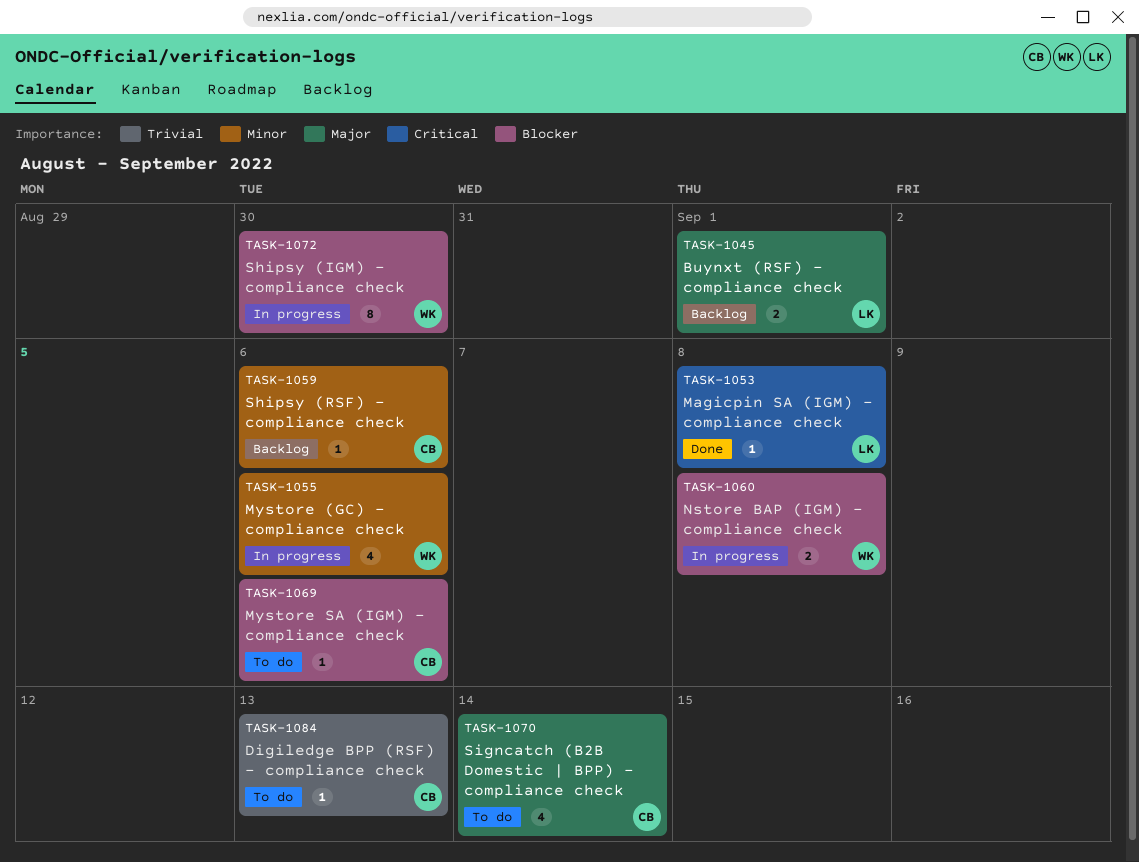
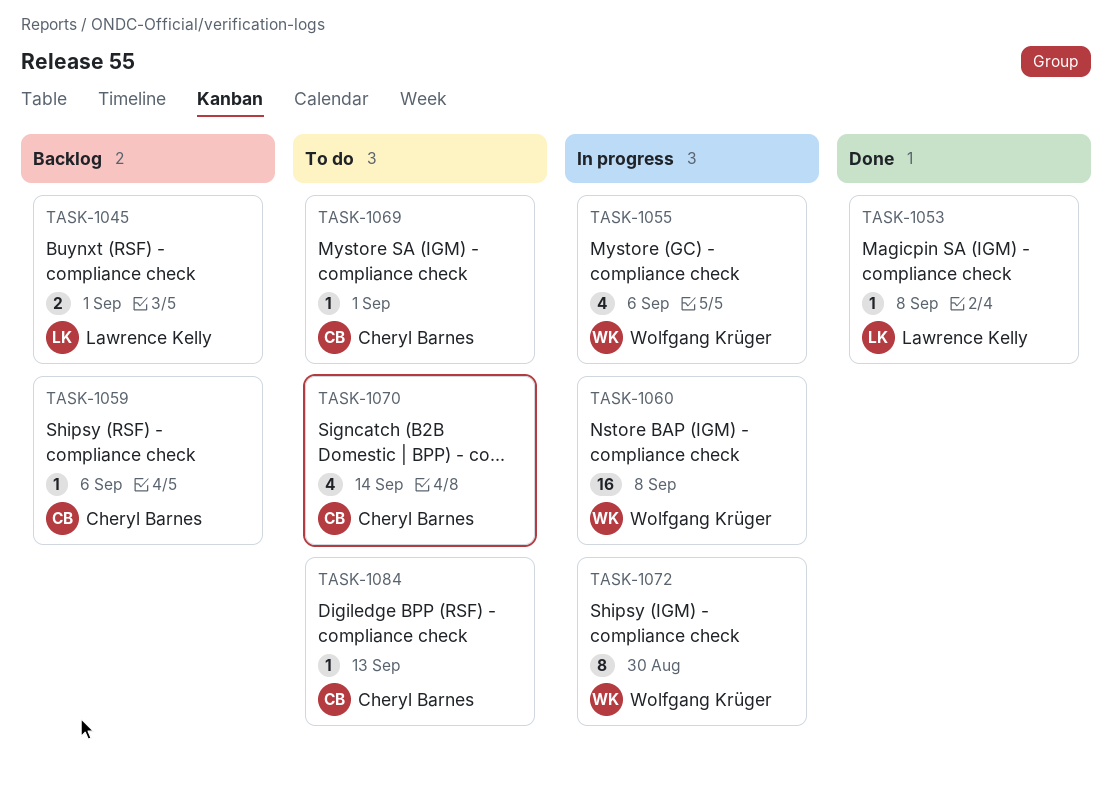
TASK-1060, estimate: 2 -> 16
TASK-1069, due: Sep 6 -> Sep 1

